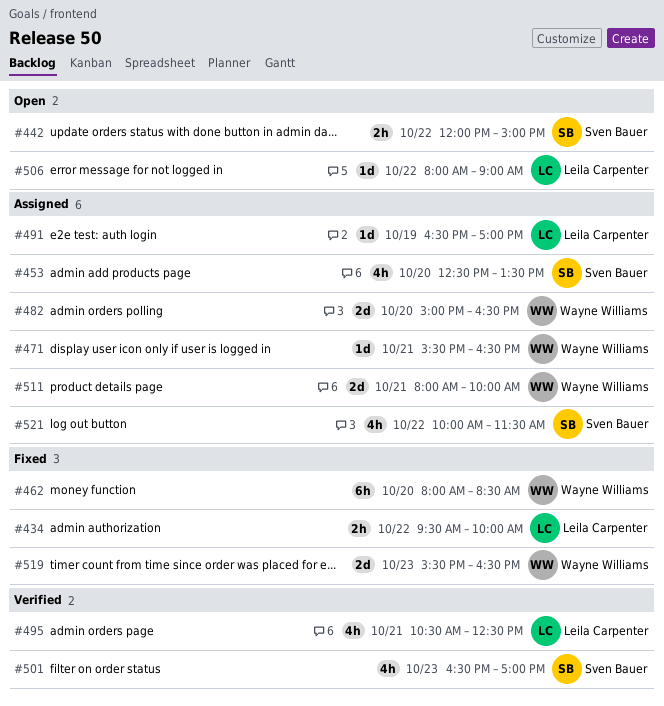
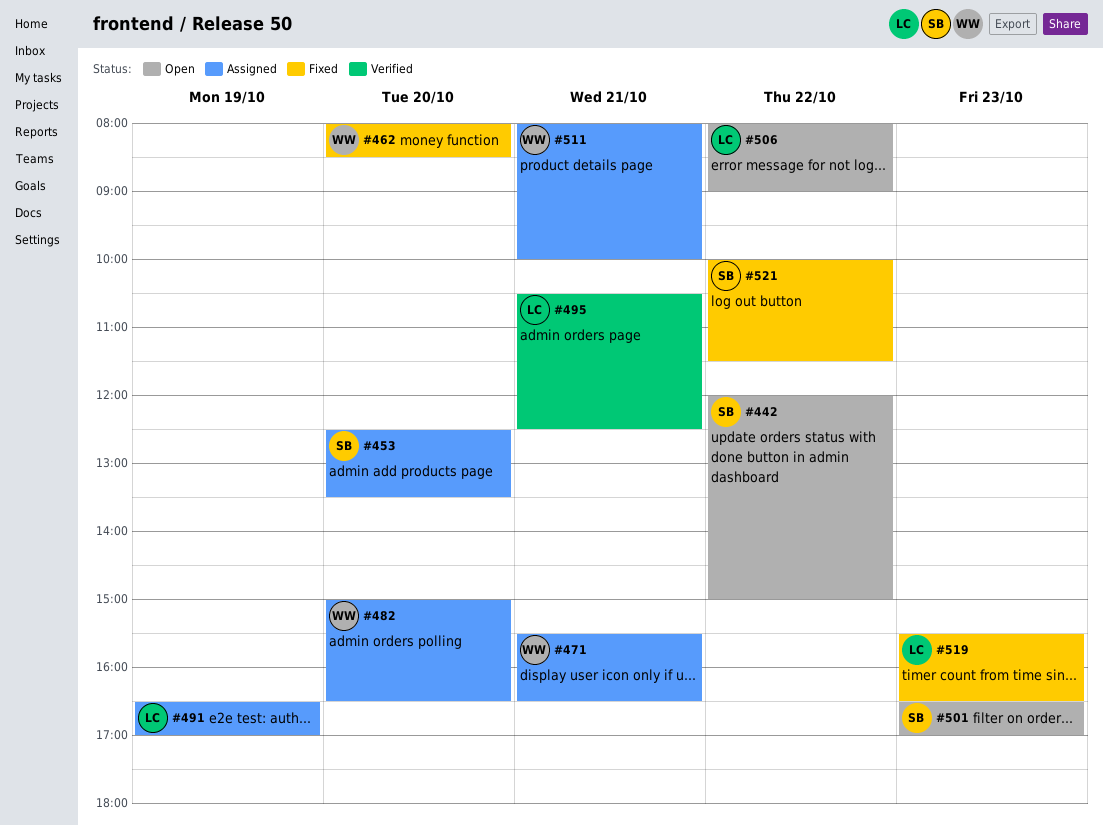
#434: present -> none
#501, status: Verified -> Open
#519, owner: Wayne Williams -> Leila Carpenter
#521, status: Assigned -> Fixed

